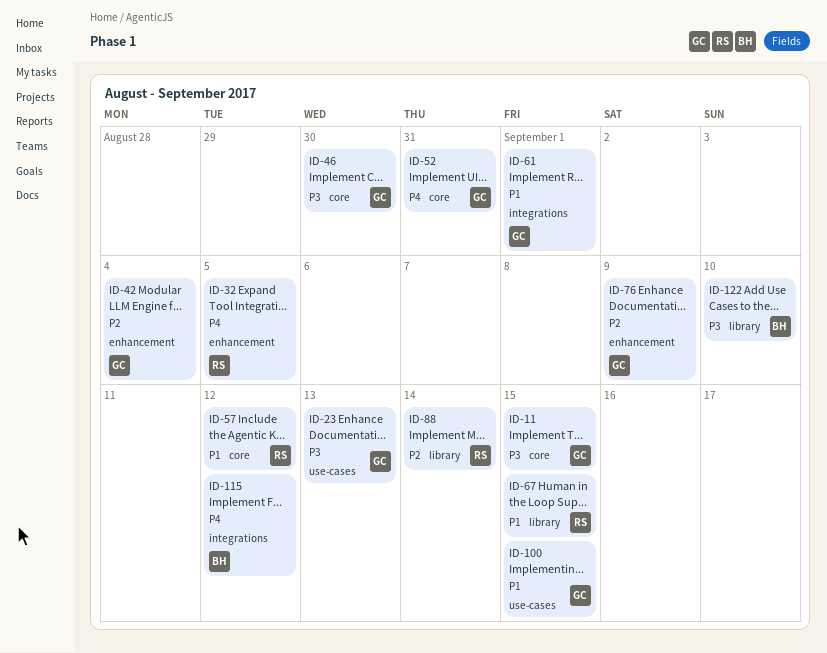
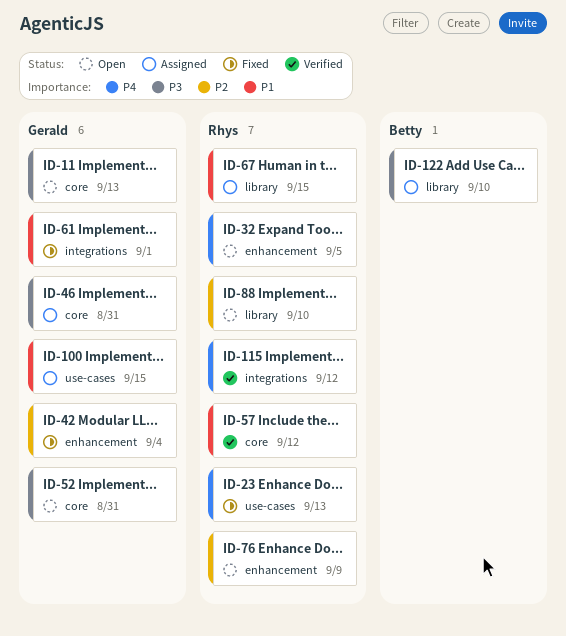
ID-11, due: Sep 15 -> Sep 13
ID-23, owner: Gerald -> Rhys
ID-23, priority: P3 -> P4
ID-46, due: Aug 30 -> Aug 31
ID-52, priority: P4 -> P3
ID-76, owner: Gerald -> Rhys
ID-88, due: Sep 14 -> Sep 10
ID-115, owner: Betty -> Rhys

